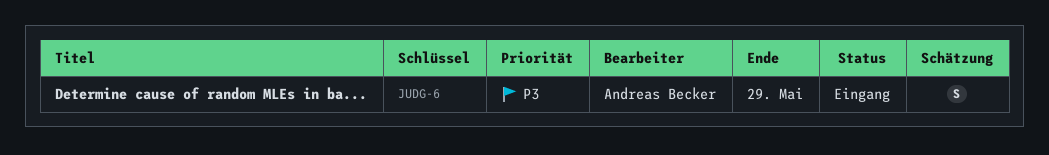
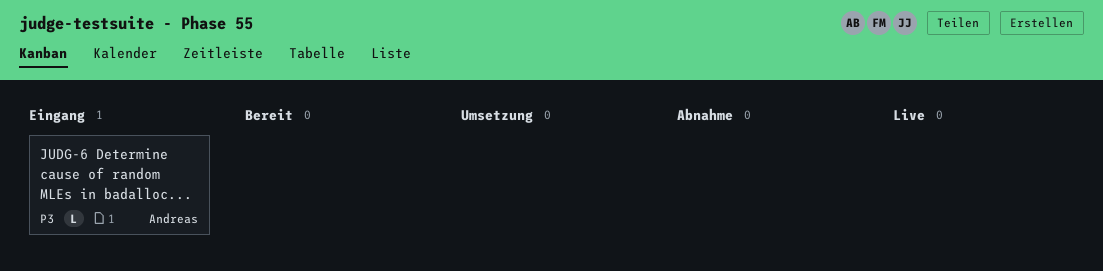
JUDG-6, estimate: S -> L

